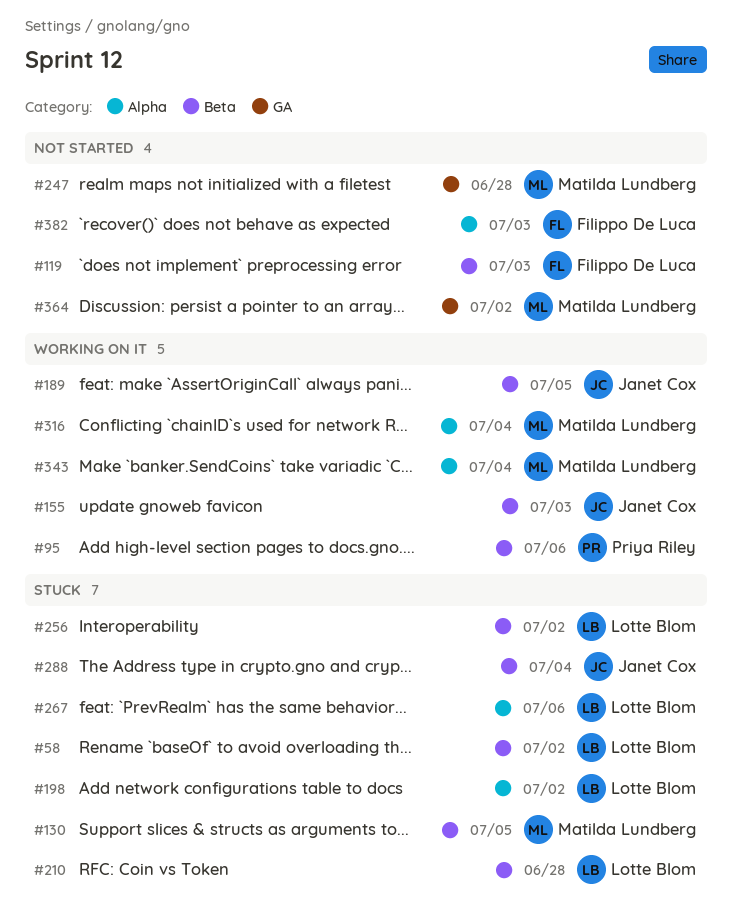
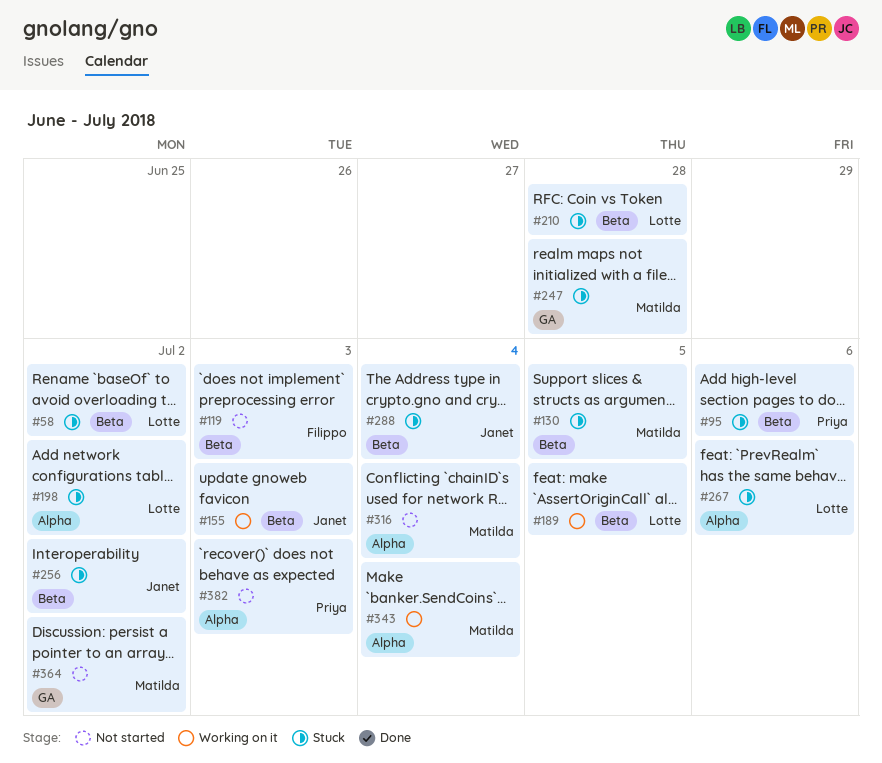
#95, status: Working on it -> Stuck
#189, owner: Janet Cox -> Lotte Blom
#247, status: Not started -> Stuck
#256, owner: Lotte Blom -> Janet Cox
#316, status: Working on it -> Not started
#382, owner: Filippo De Luca -> Priya Riley

